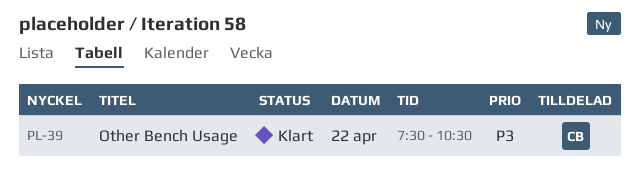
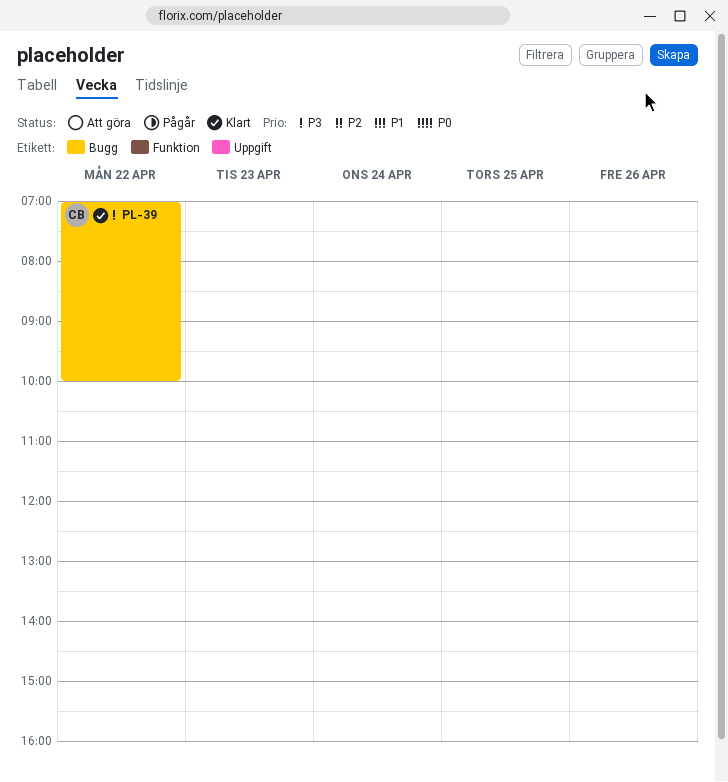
PL-39, begins: 07:30 -> 07:00
PL-39, ends: 10:30 -> 10:00

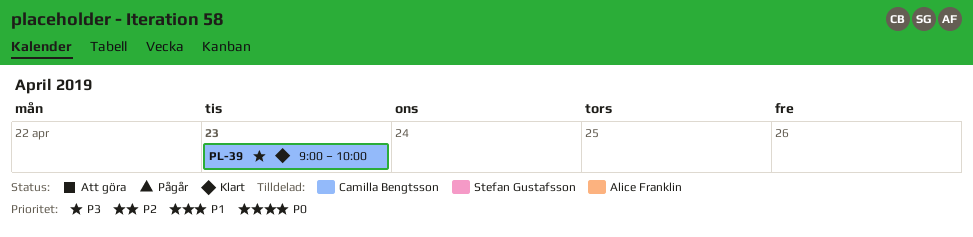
PL-39, day: Apr 22 -> Apr 23
PL-39, begins: 07:00 -> 09:00

